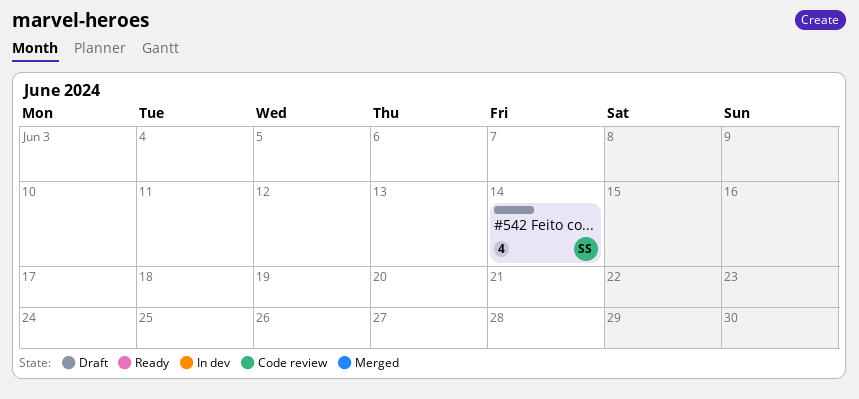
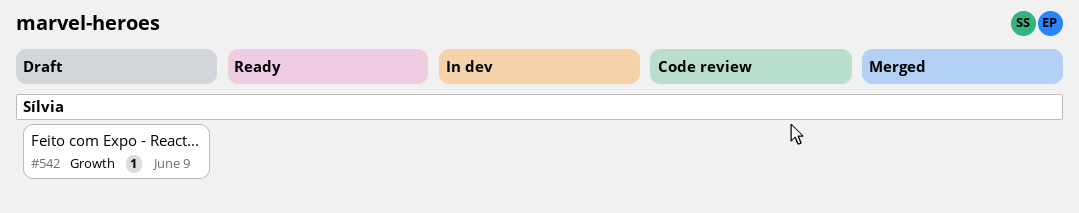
#542, estimate: 4 -> 1
#542, due: Jun 14 -> Jun 9

